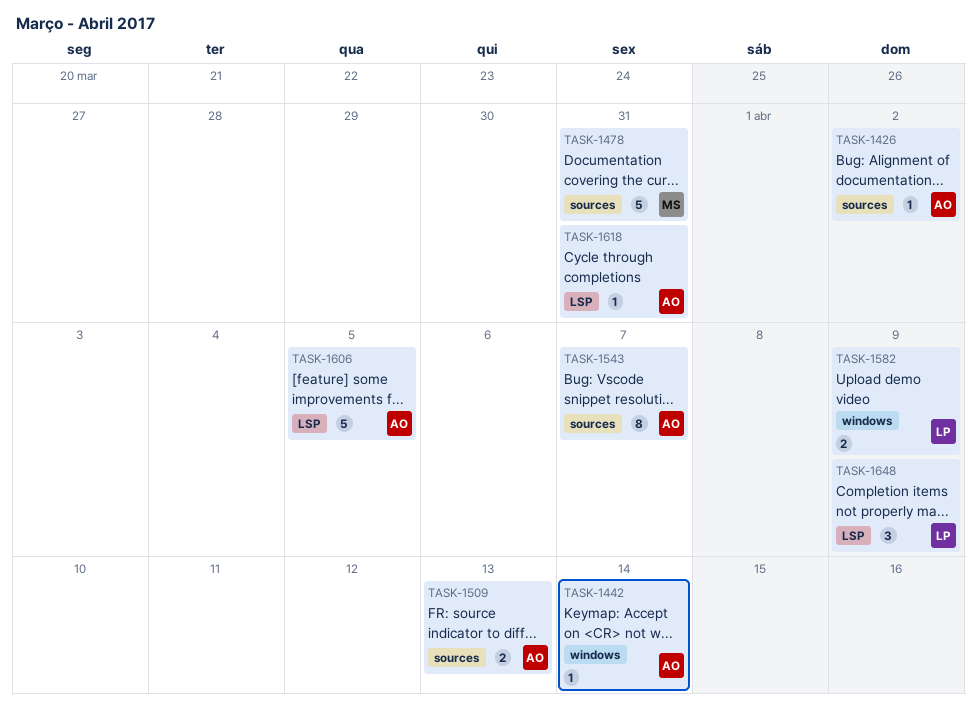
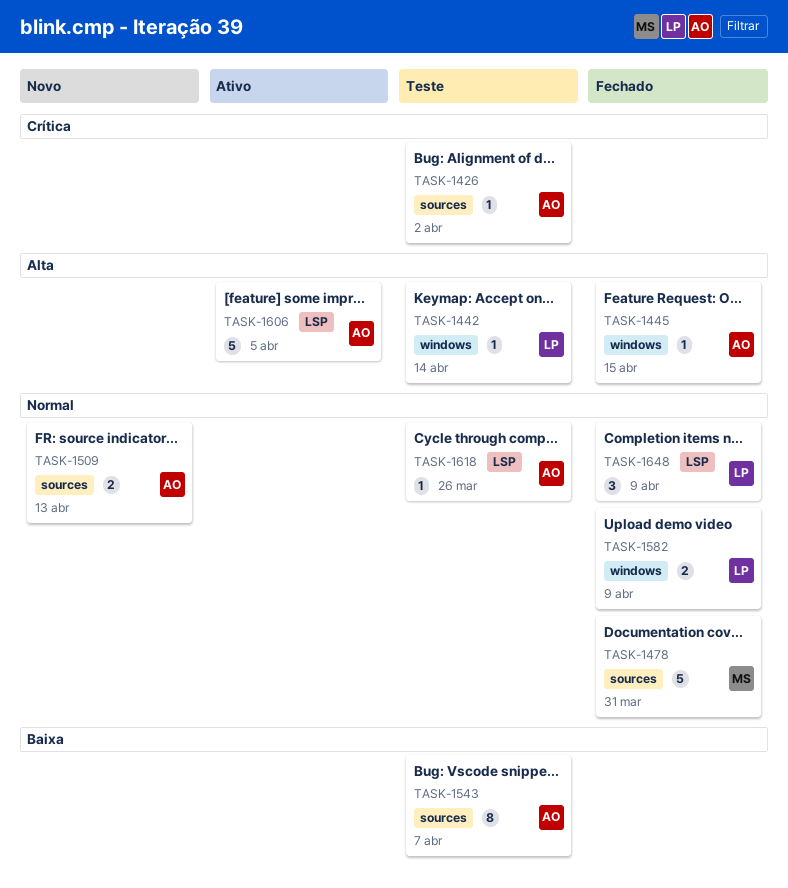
TASK-1442, owner: AO -> LP
TASK-1445: none -> present
TASK-1618, due: Mar 31 -> Mar 26

